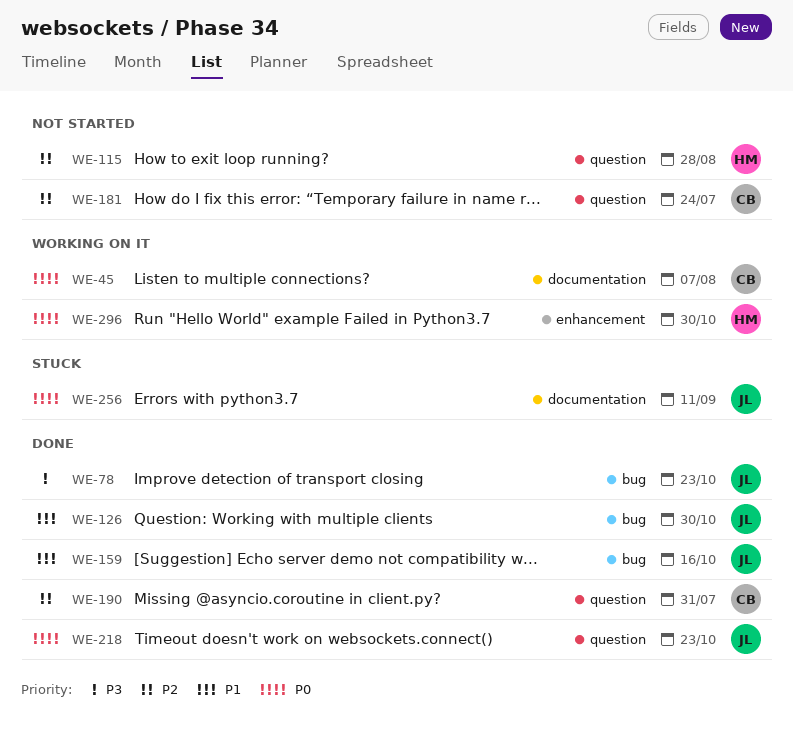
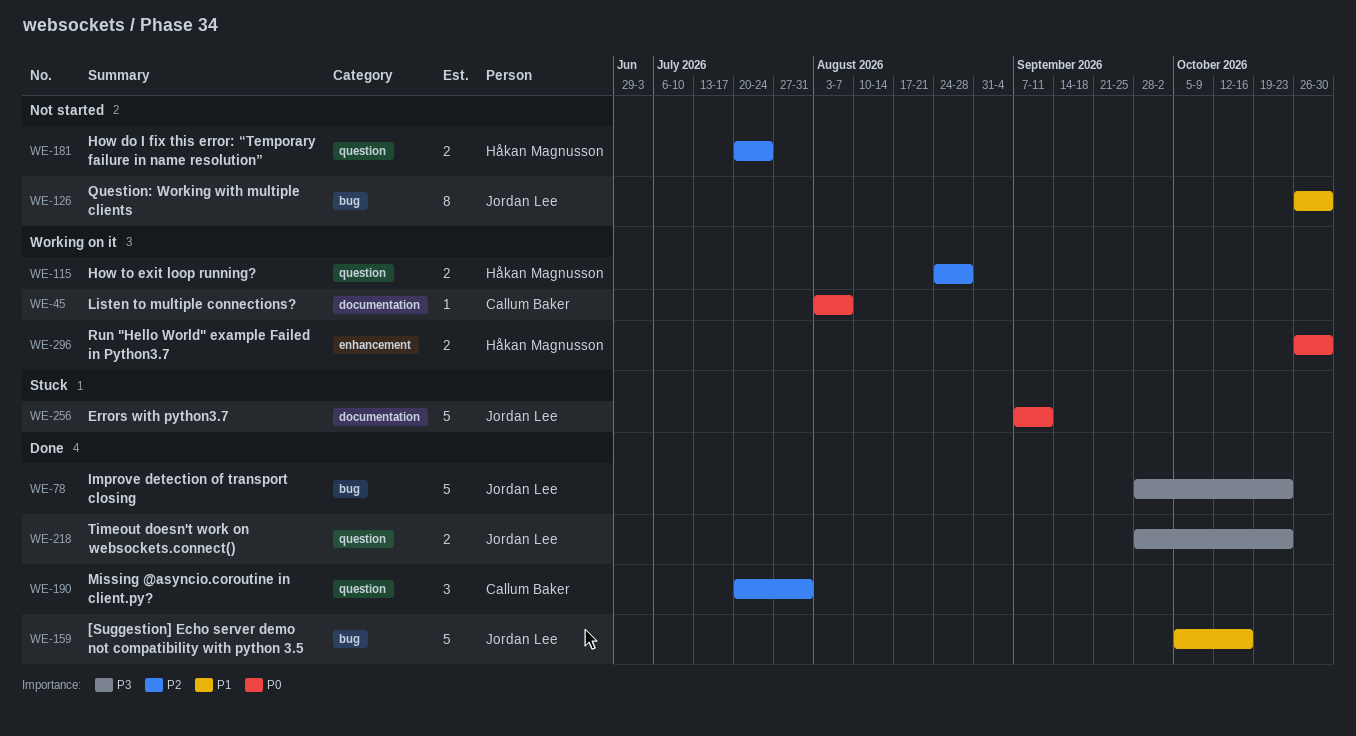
WE-115, status: Not started -> Working on it
WE-126, status: Done -> Not started
WE-181, owner: Callum Baker -> Håkan Magnusson
WE-218, priority: P0 -> P3

